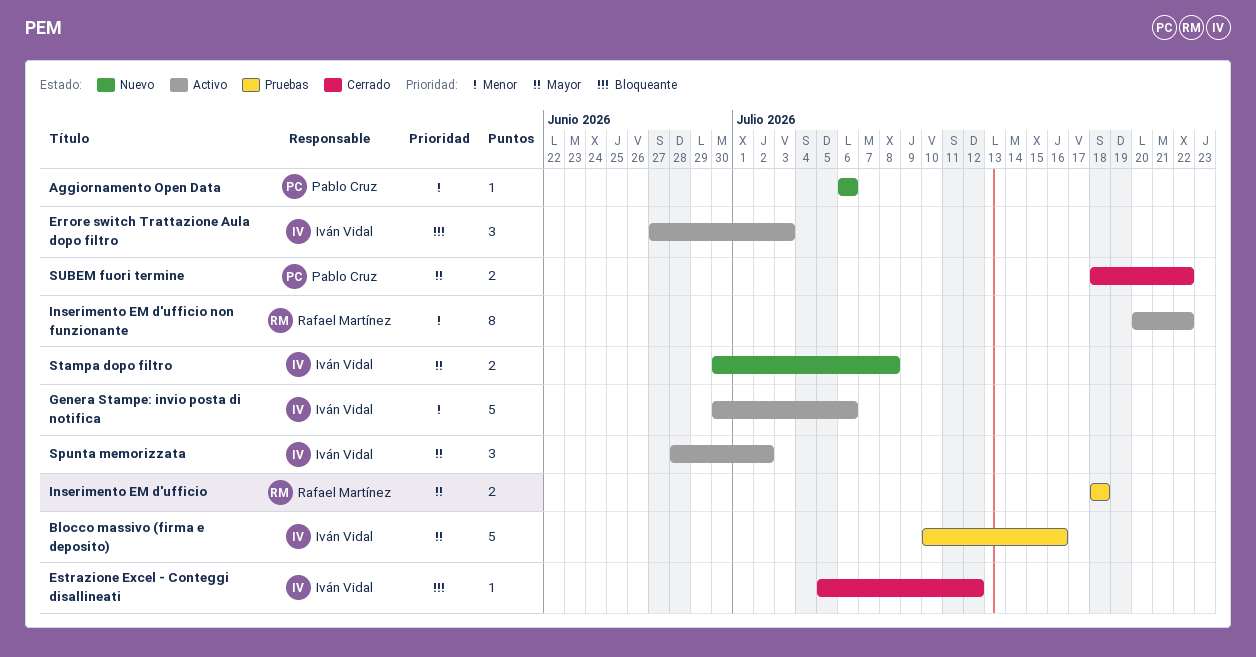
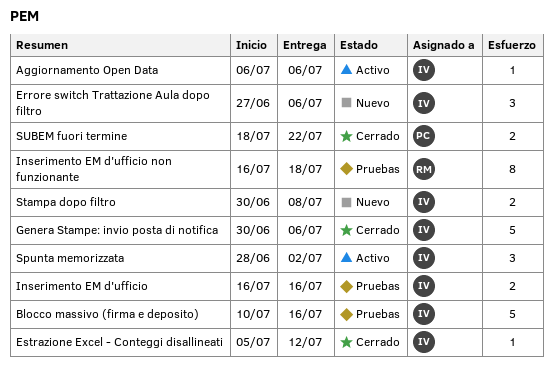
Aggiornamento Open Data, status: Nuevo -> Activo
Aggiornamento Open Data, owner: Pablo Cruz -> Iván Vidal
Errore switch Trattazione Aula dopo filtro, status: Activo -> Nuevo
Errore switch Trattazione Aula dopo filtro, due: Jul 3 -> Jul 6
Genera Stampe: invio posta di notifica, status: Activo -> Cerrado
Inserimento EM d'ufficio, owner: Rafael Martínez -> Iván Vidal
Inserimento EM d'ufficio, start: Jul 18 -> Jul 16
Inserimento EM d'ufficio, due: Jul 18 -> Jul 16
Inserimento EM d'ufficio non funzionante, status: Activo -> Pruebas
Inserimento EM d'ufficio non funzionante, start: Jul 20 -> Jul 16
Inserimento EM d'ufficio non funzionante, due: Jul 22 -> Jul 18

